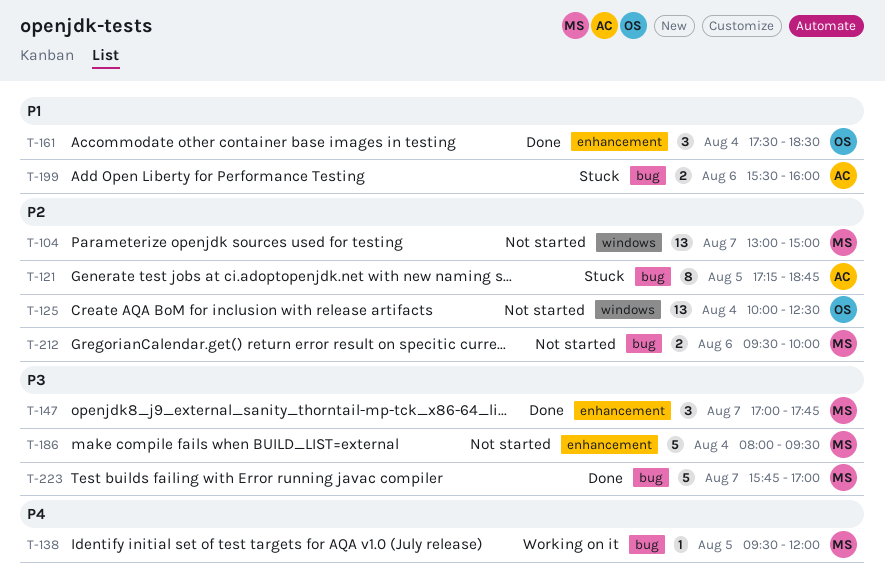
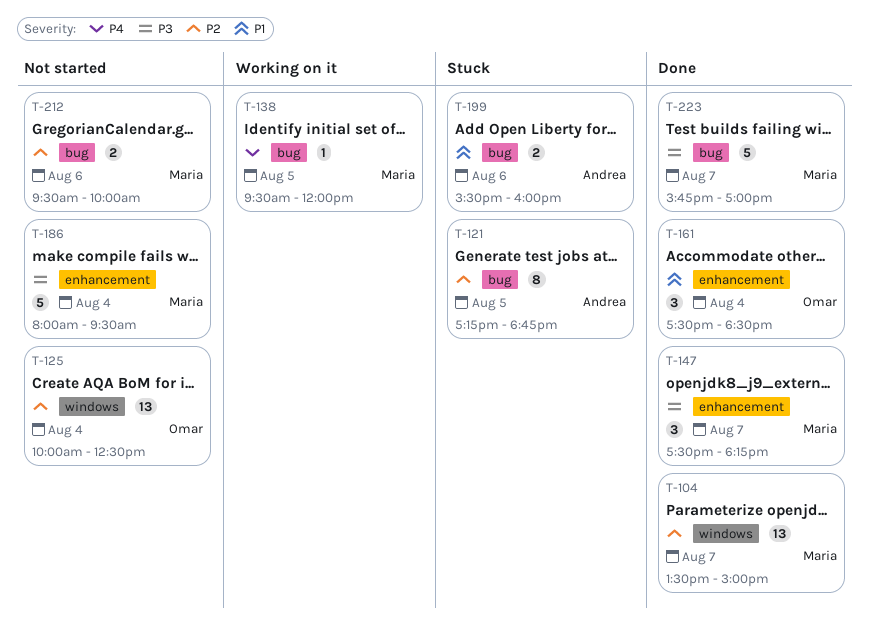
T-104, status: Not started -> Done
T-104, begins: 13:00 -> 13:30
T-147, begins: 17:00 -> 17:30
T-147, ends: 17:45 -> 18:15

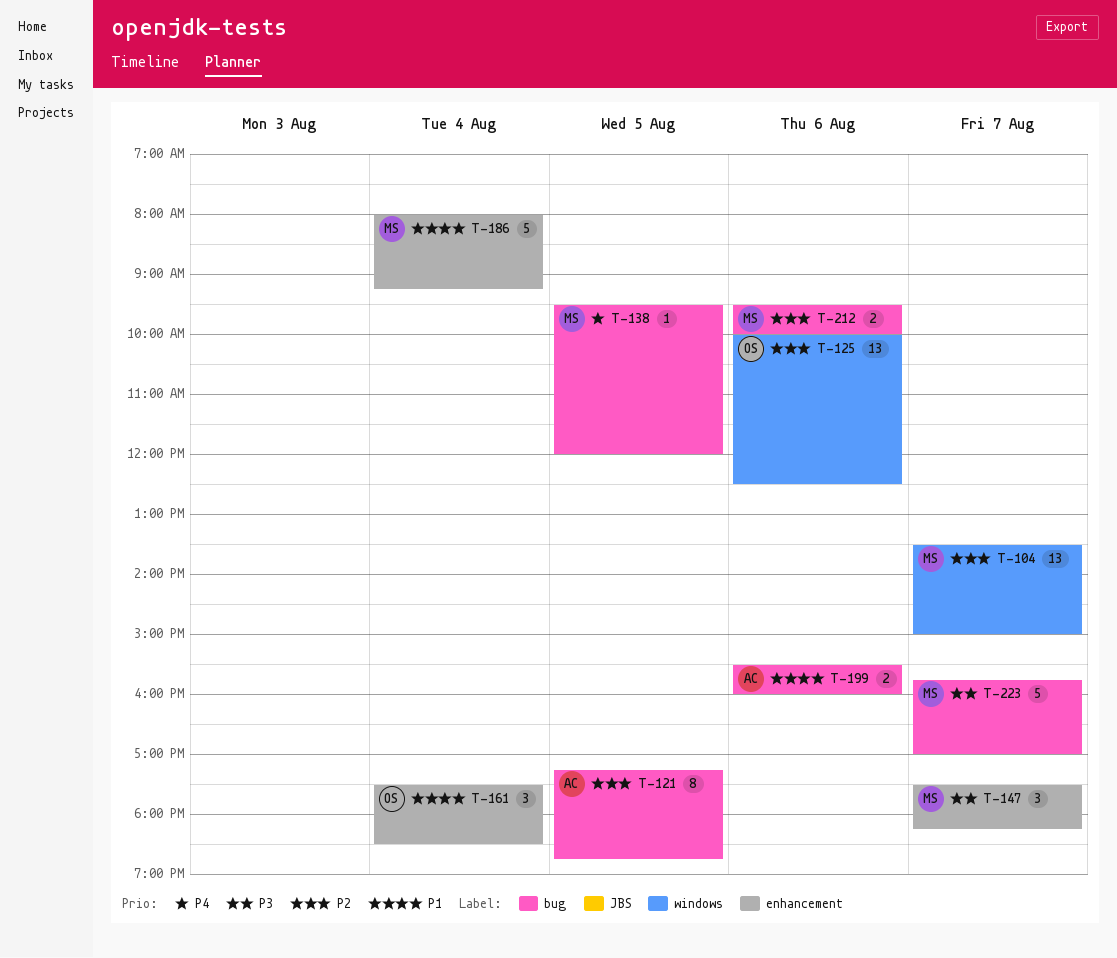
T-125, day: Aug 4 -> Aug 6
T-186, priority: P3 -> P1
T-186, ends: 09:30 -> 09:15

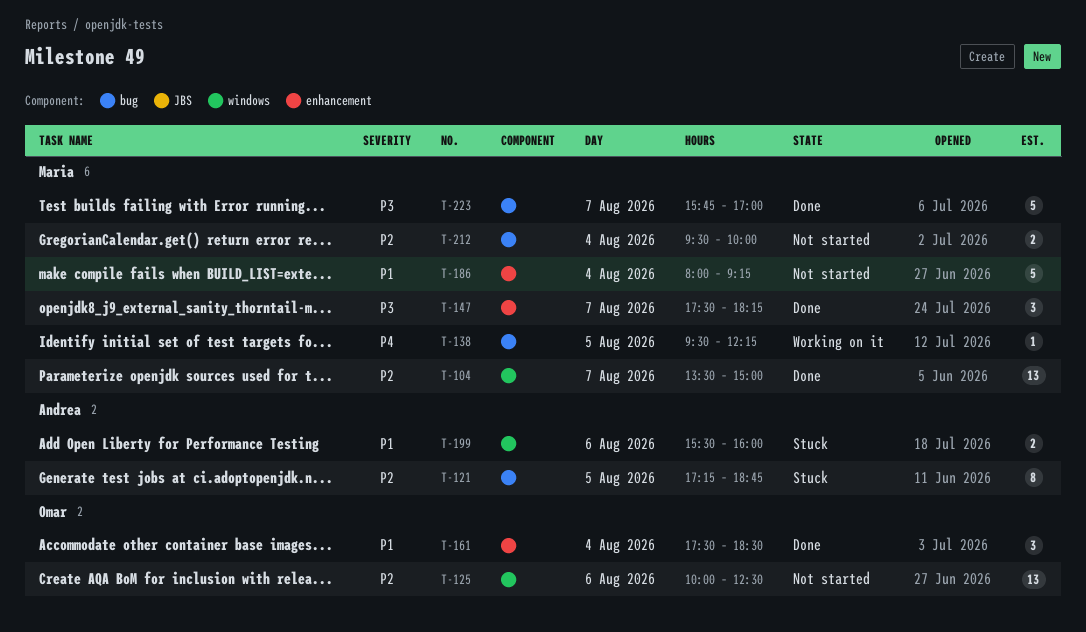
T-138, ends: 12:00 -> 12:15
T-199, label: bug -> windows
T-212, day: Aug 6 -> Aug 4

